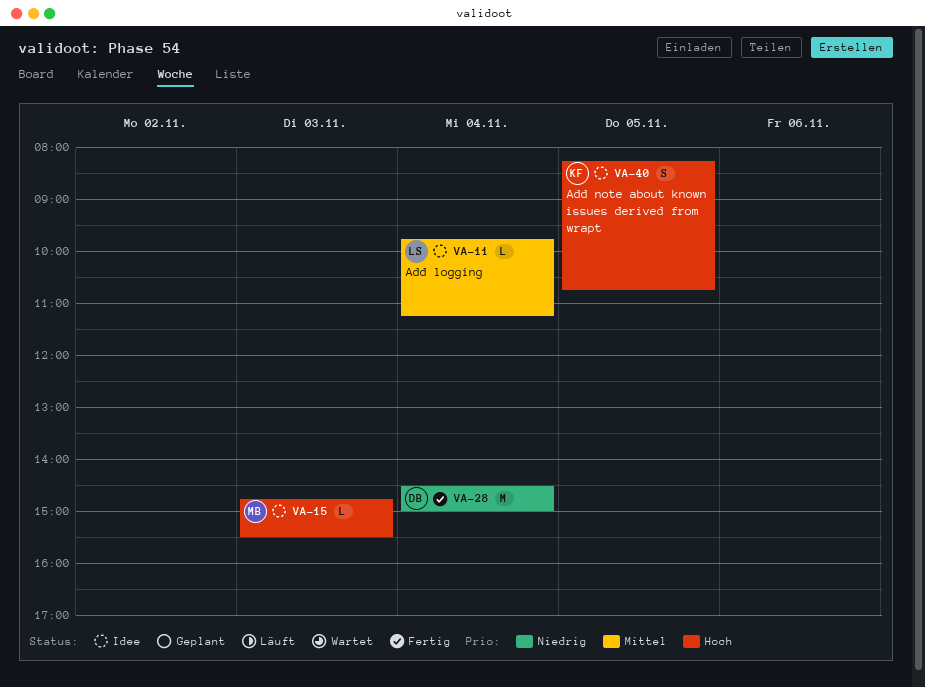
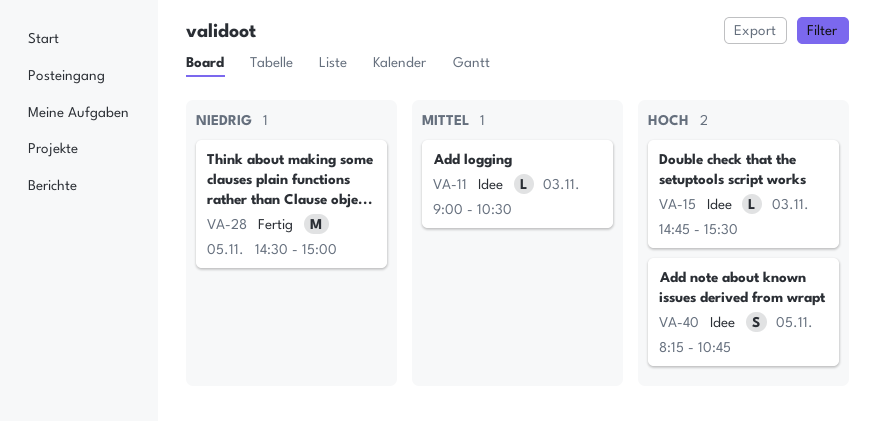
VA-11, day: Nov 4 -> Nov 3
VA-11, begins: 09:45 -> 09:00
VA-11, ends: 11:15 -> 10:30
VA-28, day: Nov 4 -> Nov 5

